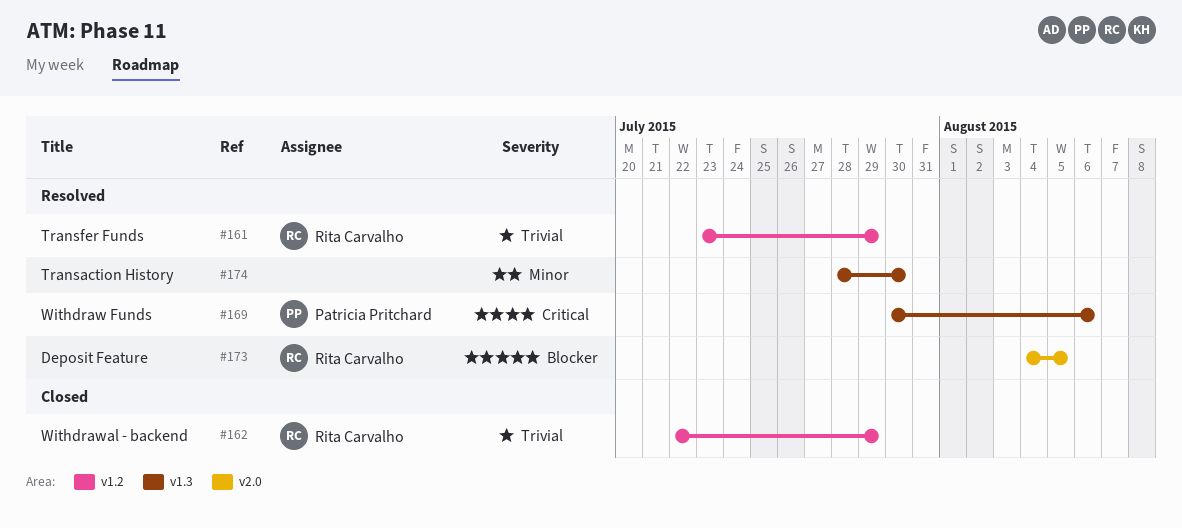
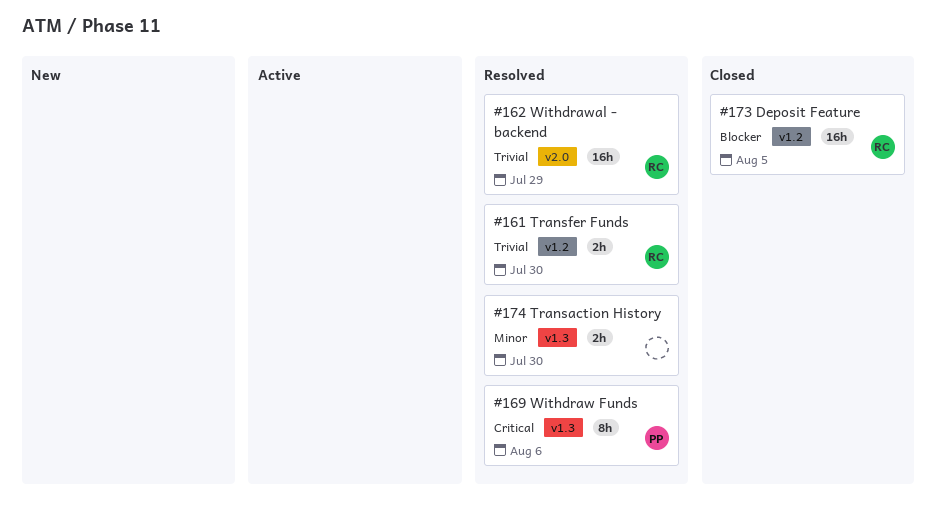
#161, due: Jul 29 -> Jul 30
#162, status: Closed -> Resolved
#162, label: v1.2 -> v2.0
#173, status: Resolved -> Closed
#173, label: v2.0 -> v1.2

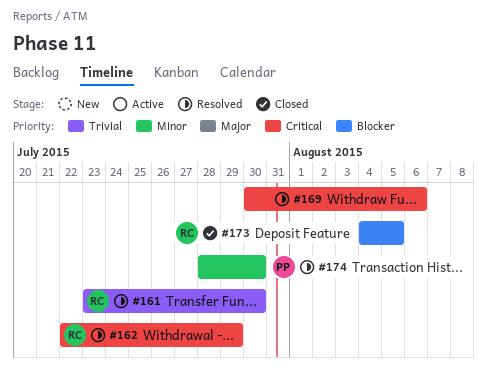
#162, priority: Trivial -> Critical
#169, owner: PP -> none
#174, owner: none -> PP

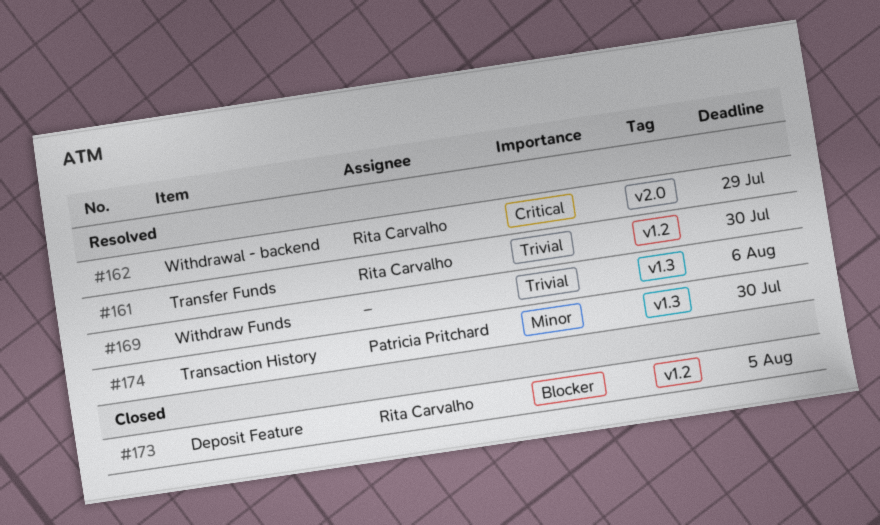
#169, priority: Critical -> Trivial

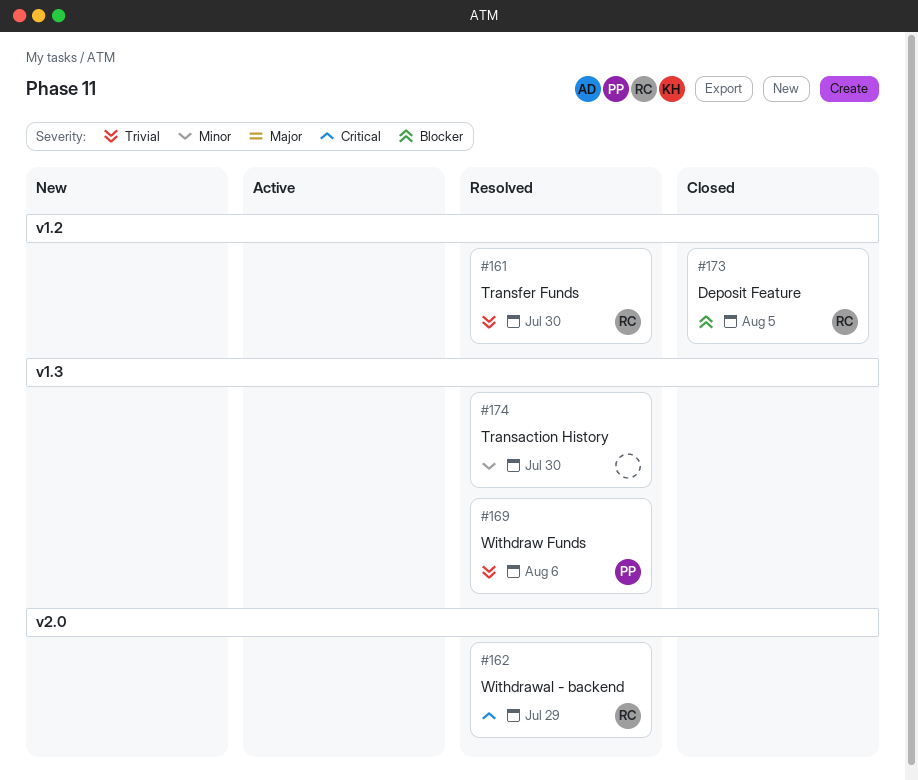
#169, owner: none -> Patricia Pritchard
#174, owner: Patricia Pritchard -> none

